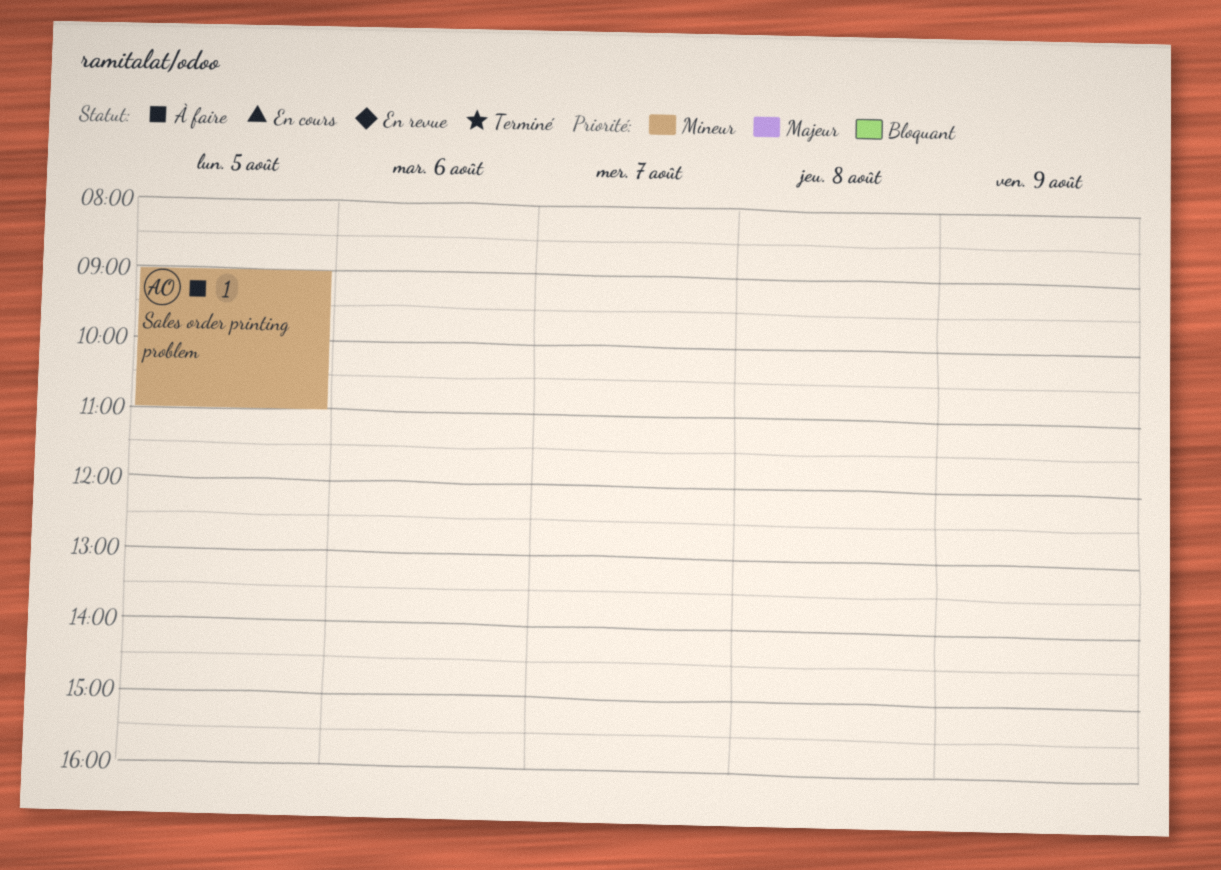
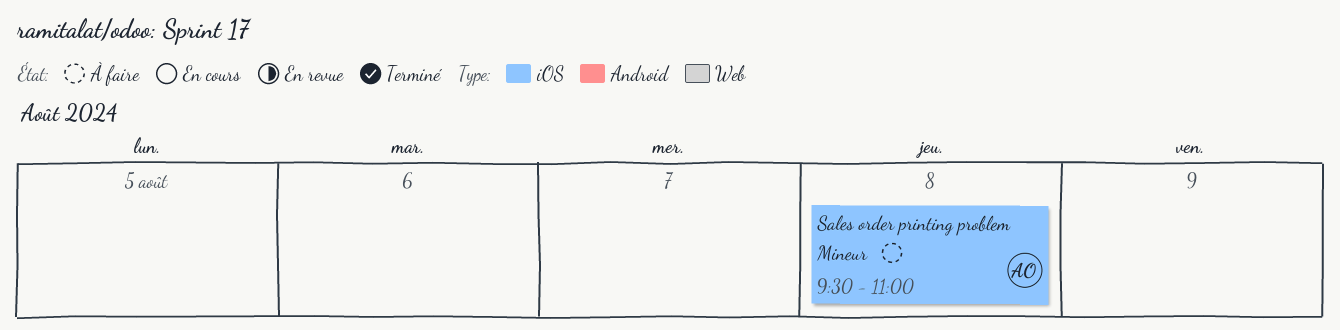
Sales order printing problem, day: Aug 5 -> Aug 8
Sales order printing problem, begins: 09:00 -> 09:30

